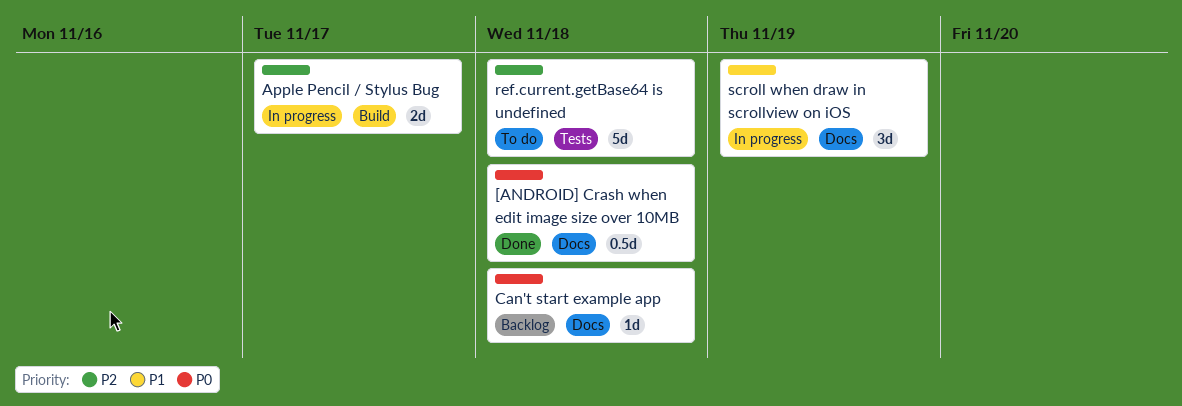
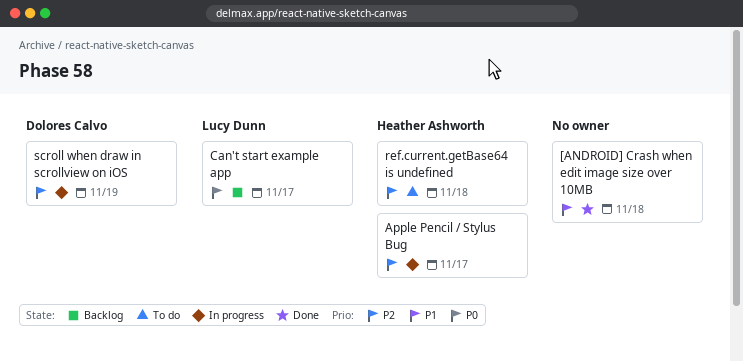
[ANDROID] Crash when edit image size over 10MB, priority: P0 -> P1
Can't start example app, due: Nov 18 -> Nov 17
scroll when draw in scrollview on iOS, priority: P1 -> P2

